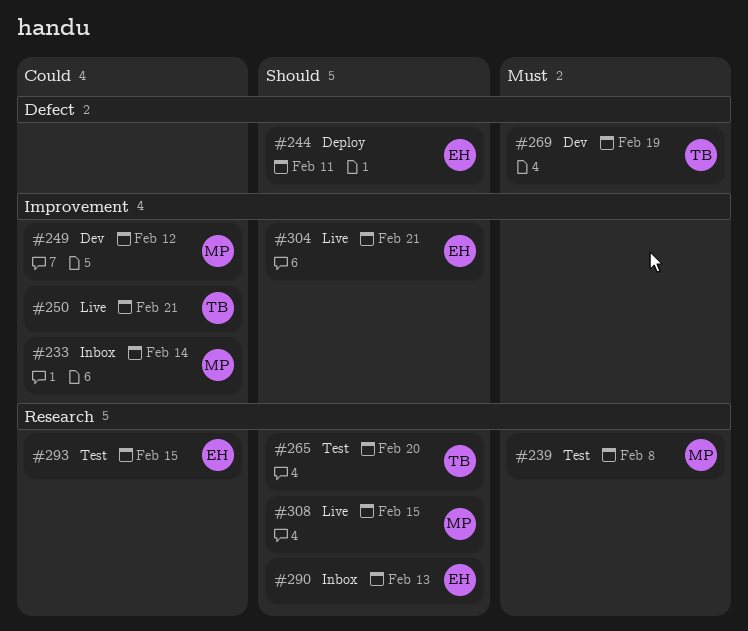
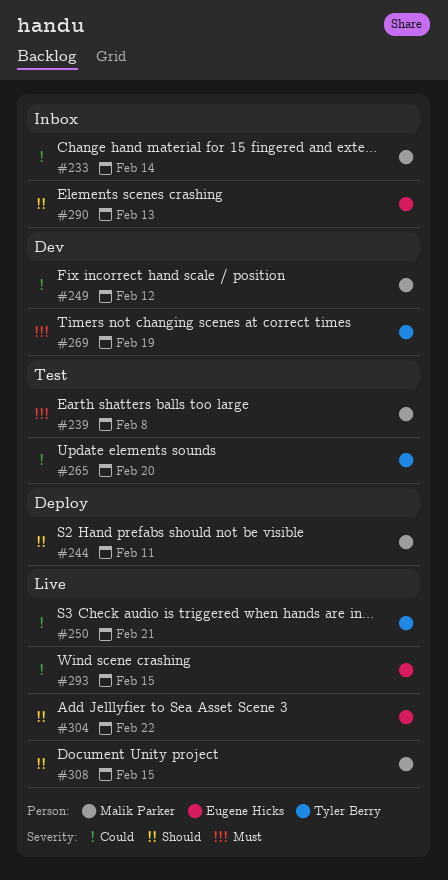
#244, owner: Eugene Hicks -> Malik Parker
#265, priority: Should -> Could
#293, status: Test -> Live
#304, due: Feb 21 -> Feb 22

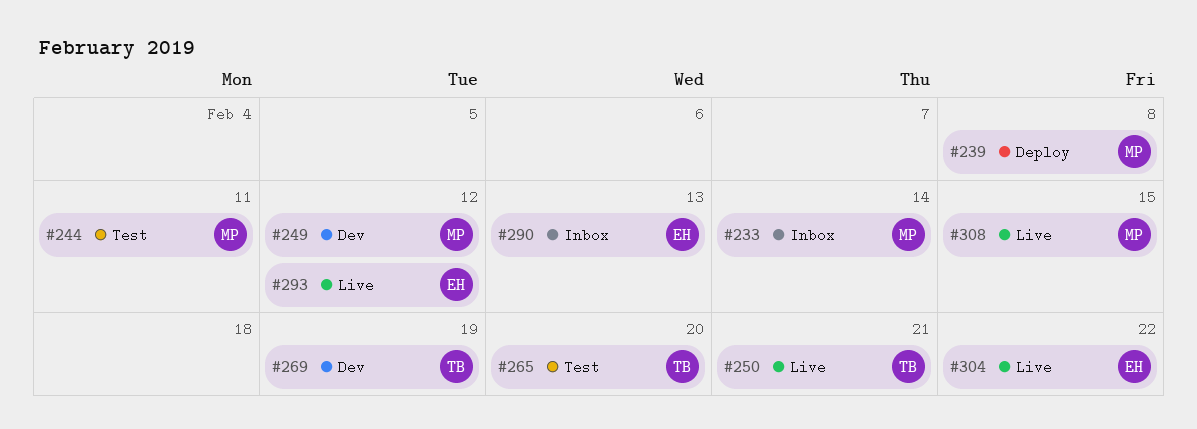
#239, status: Test -> Deploy
#244, status: Deploy -> Test
#293, due: Feb 15 -> Feb 12

